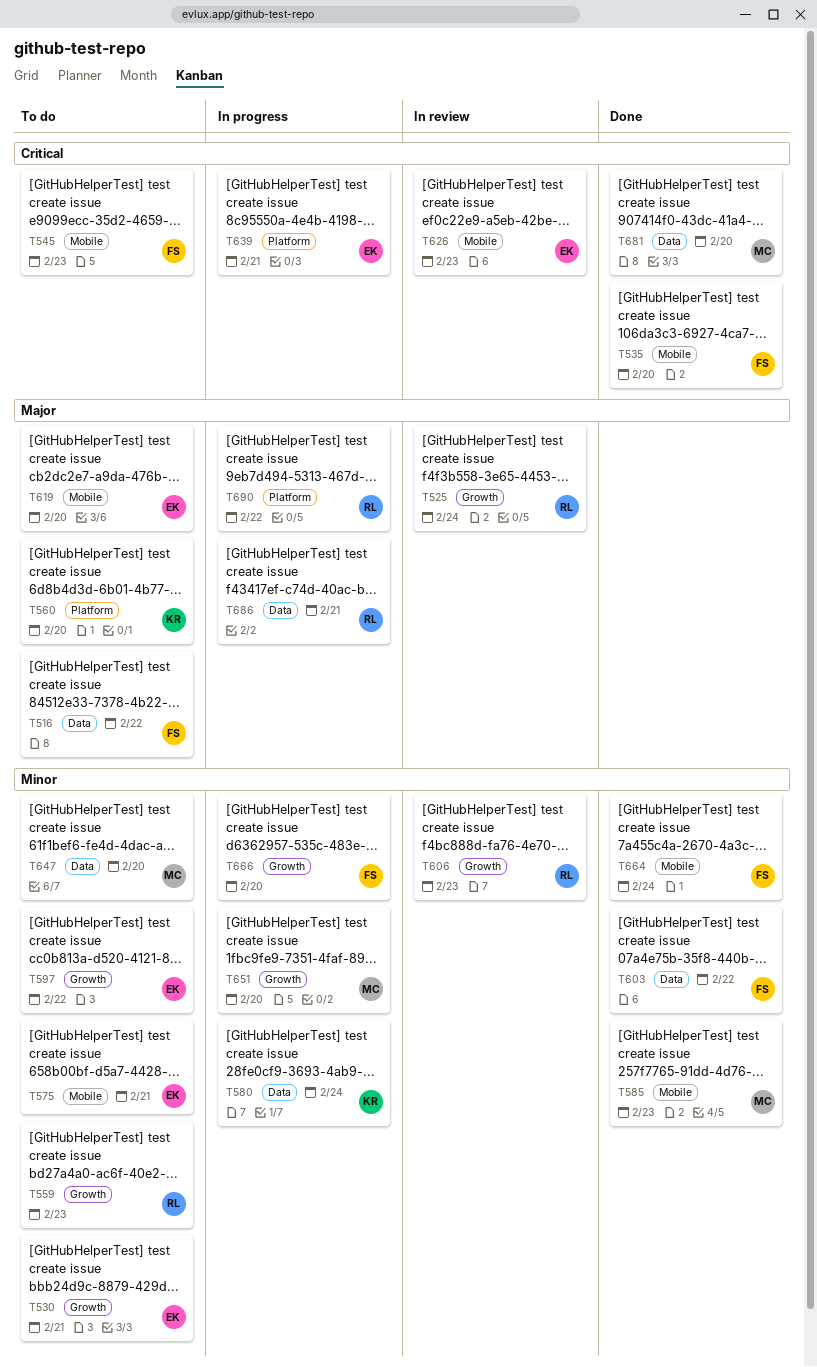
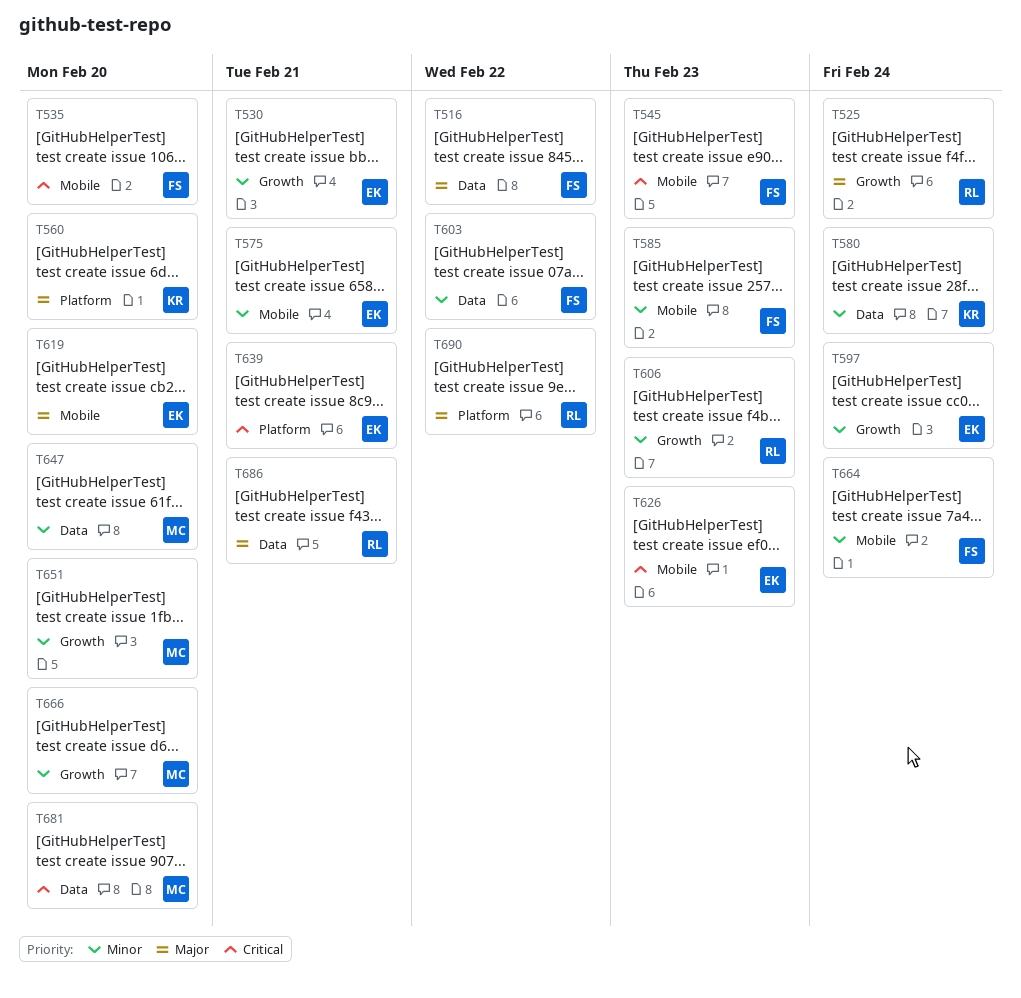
T559: present -> none
T585, owner: MC -> FS
T597, due: Feb 22 -> Feb 24
T666, owner: FS -> MC

